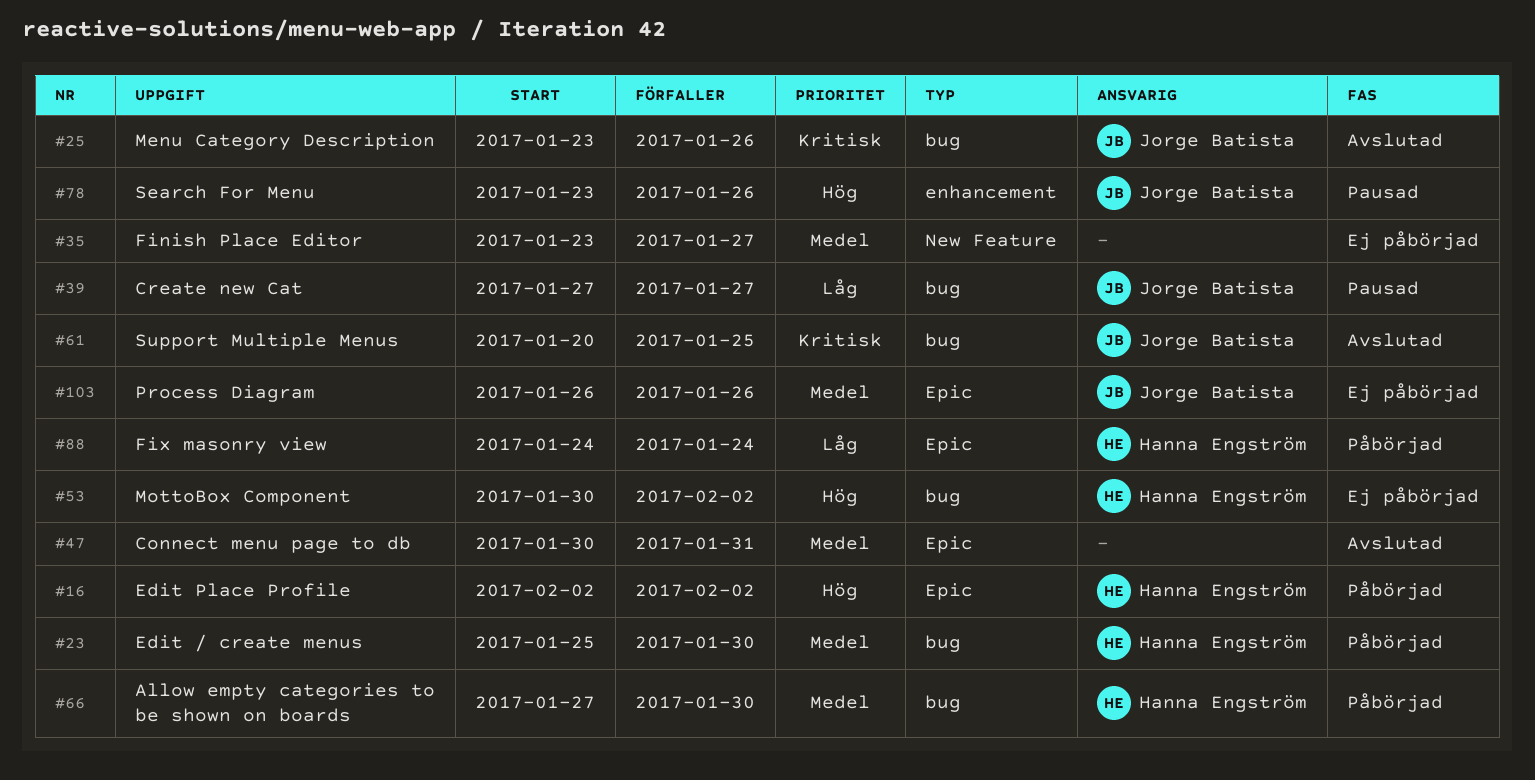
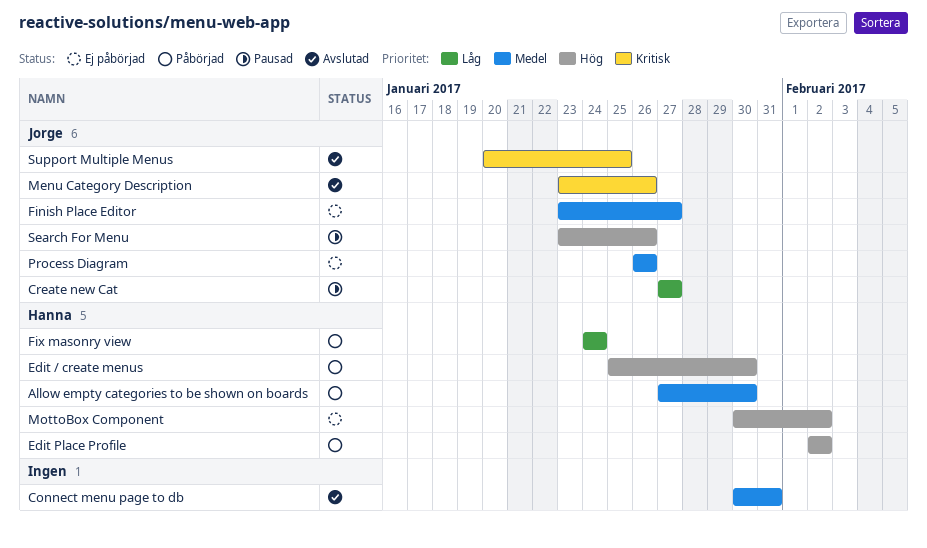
Edit / create menus, priority: Medel -> Hög
Finish Place Editor, owner: none -> Jorge Batista

